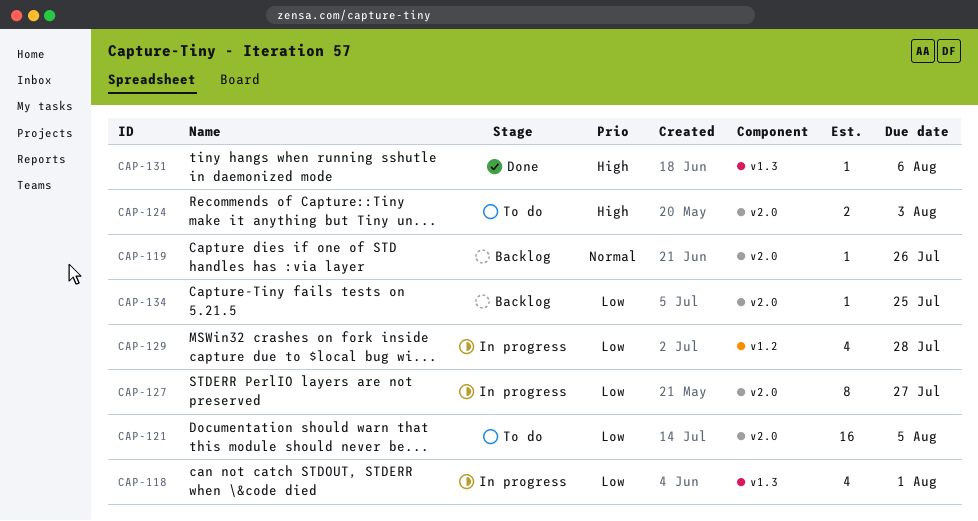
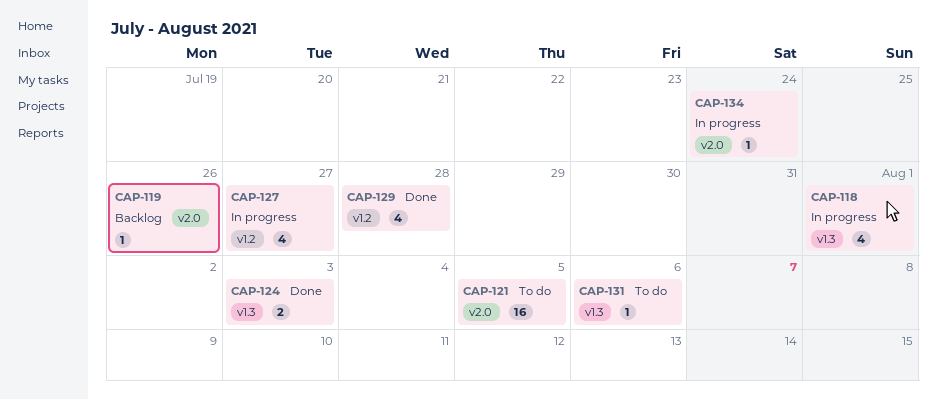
CAP-124, status: To do -> Done
CAP-124, label: v2.0 -> v1.3
CAP-127, label: v2.0 -> v1.2
CAP-127, estimate: 8 -> 4
CAP-129, status: In progress -> Done
CAP-131, status: Done -> To do
CAP-134, status: Backlog -> In progress
CAP-134, due: Jul 25 -> Jul 24

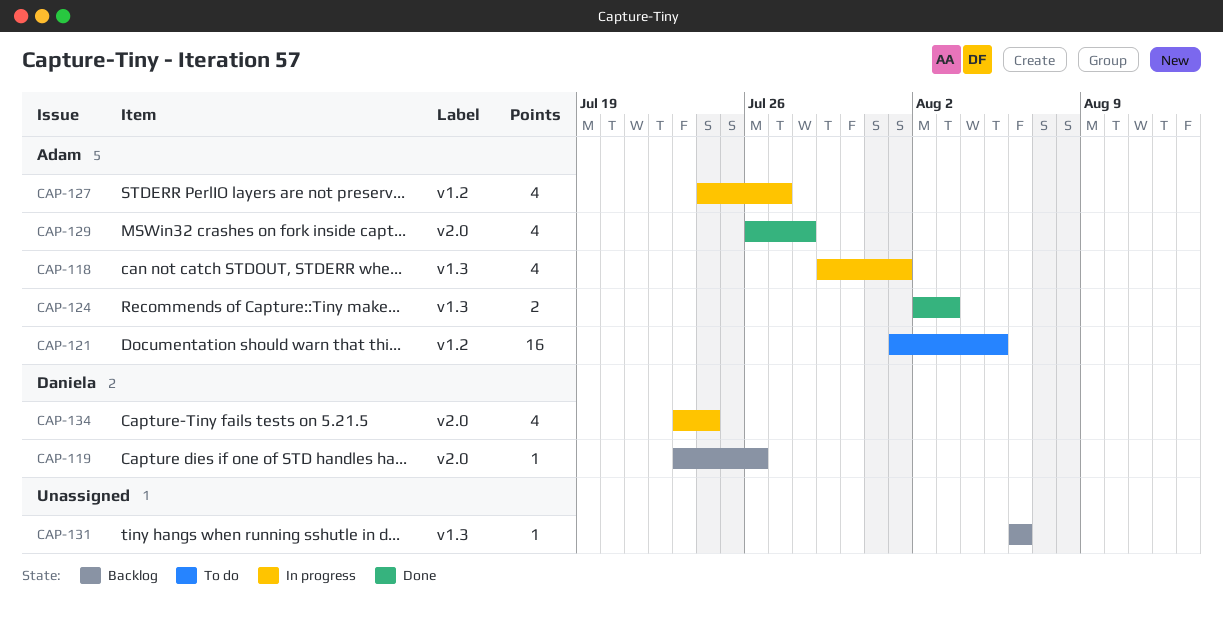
CAP-121, label: v2.0 -> v1.2
CAP-129, label: v1.2 -> v2.0
CAP-131, status: To do -> Backlog
CAP-134, estimate: 1 -> 4

